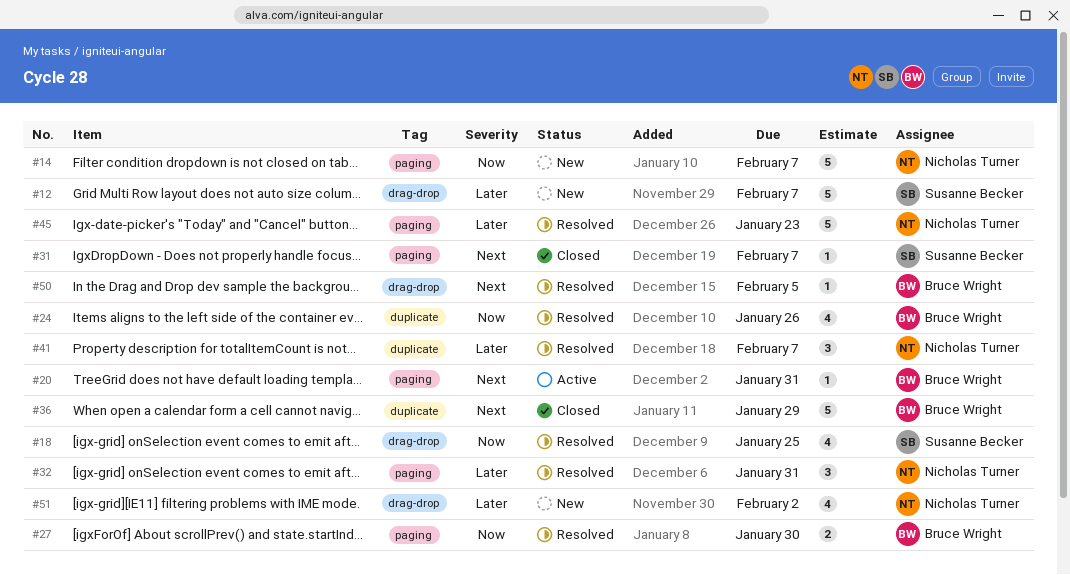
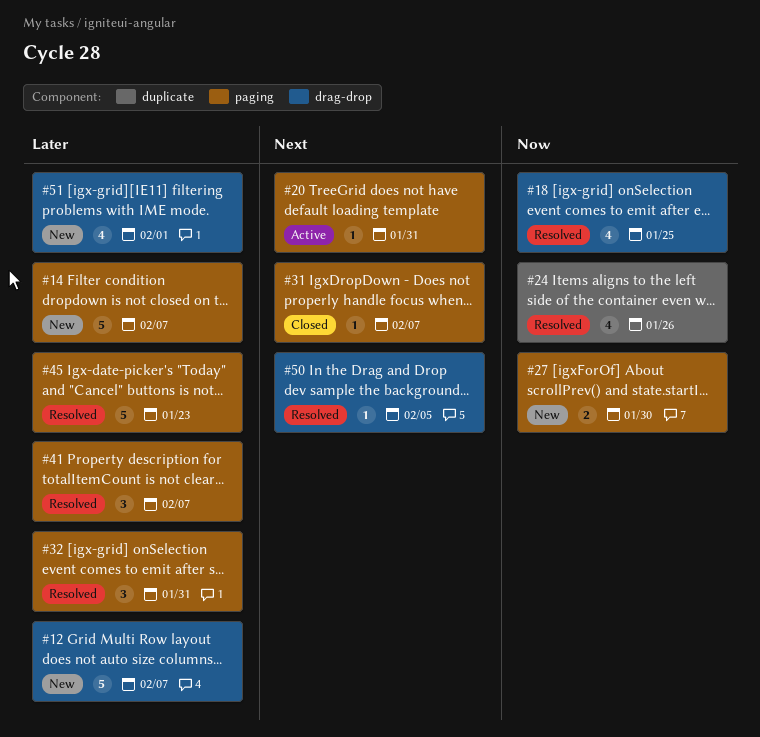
#14, priority: Now -> Later
#27, status: Resolved -> New
#36: present -> none
#41, label: duplicate -> paging
#51, due: Feb 2 -> Feb 1

